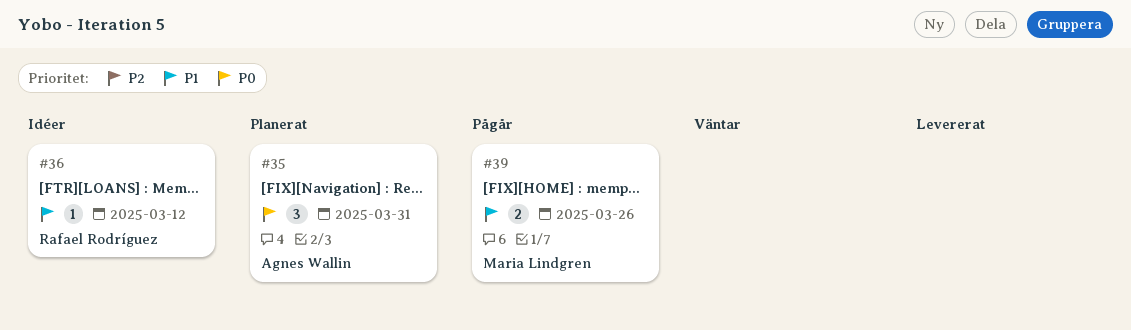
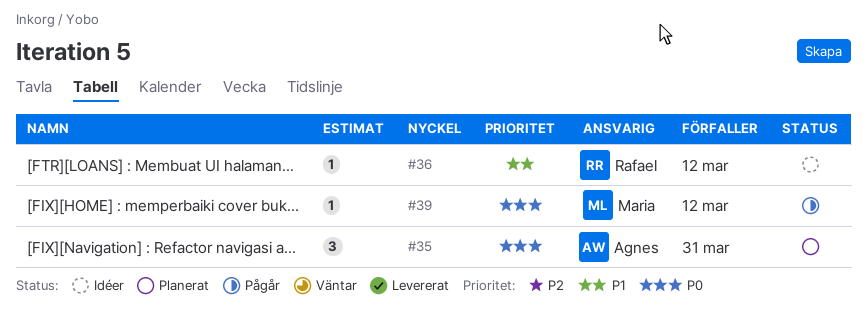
#39, priority: P1 -> P0
#39, estimate: 2 -> 1
#39, due: Mar 26 -> Mar 12

